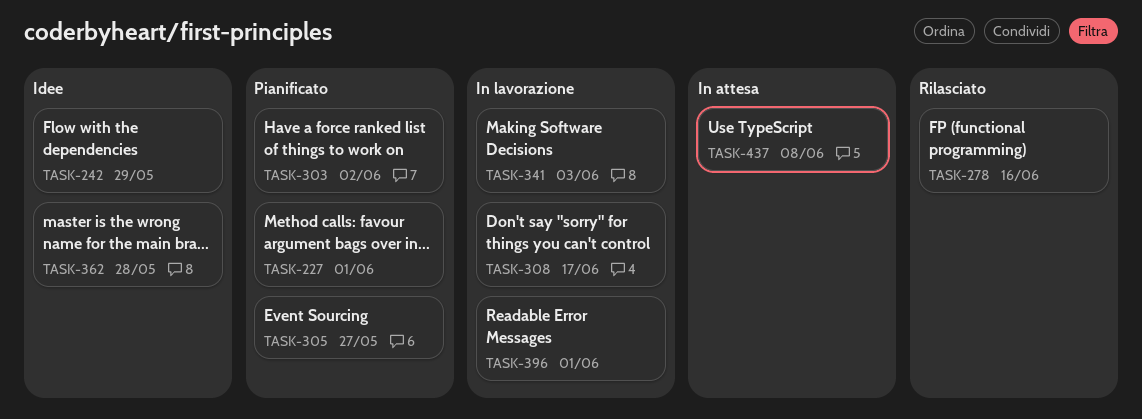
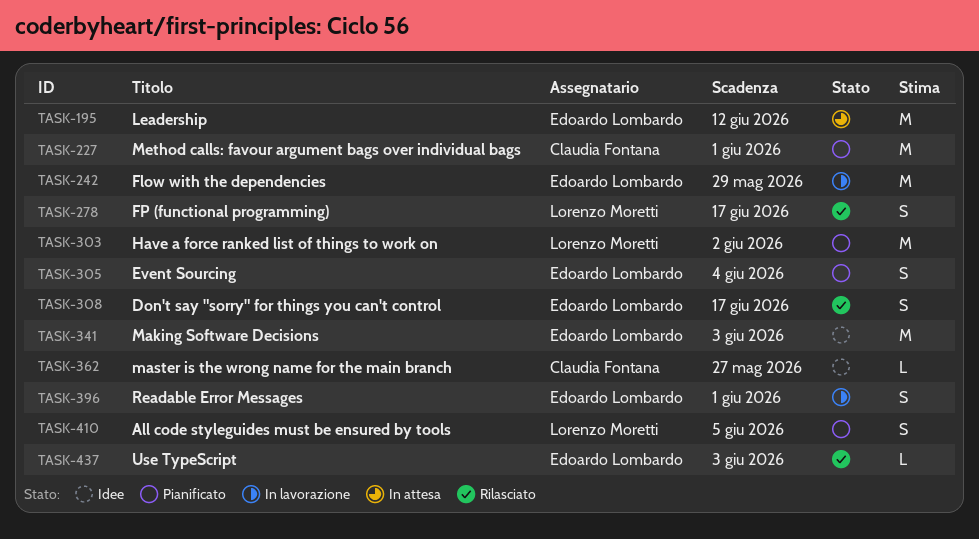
TASK-195: none -> present
TASK-242, status: Idee -> In lavorazione
TASK-278, due: Jun 16 -> Jun 17
TASK-305, due: May 27 -> Jun 4
TASK-308, status: In lavorazione -> Rilasciato
TASK-341, status: In lavorazione -> Idee
TASK-362, due: May 28 -> May 27
TASK-410: none -> present
TASK-437, status: In attesa -> Rilasciato
TASK-437, due: Jun 8 -> Jun 3

